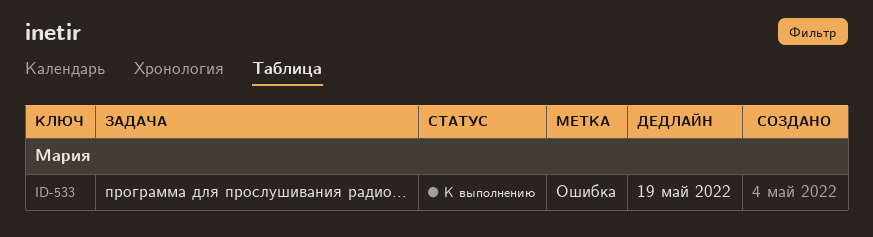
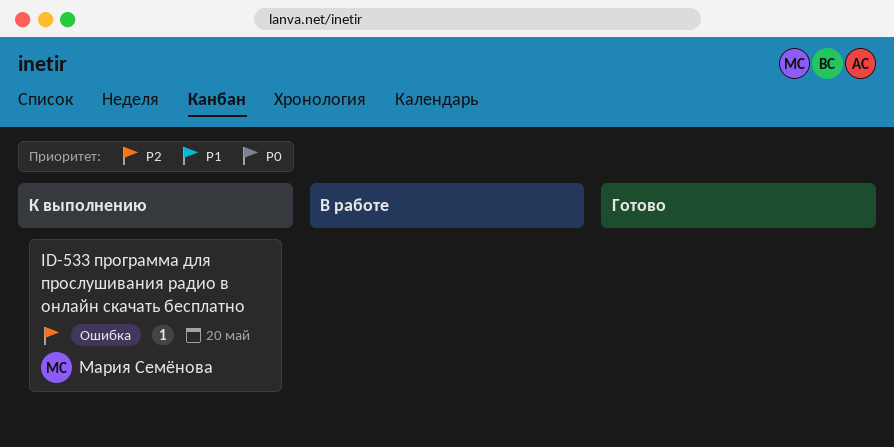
ID-533, due: May 19 -> May 20

